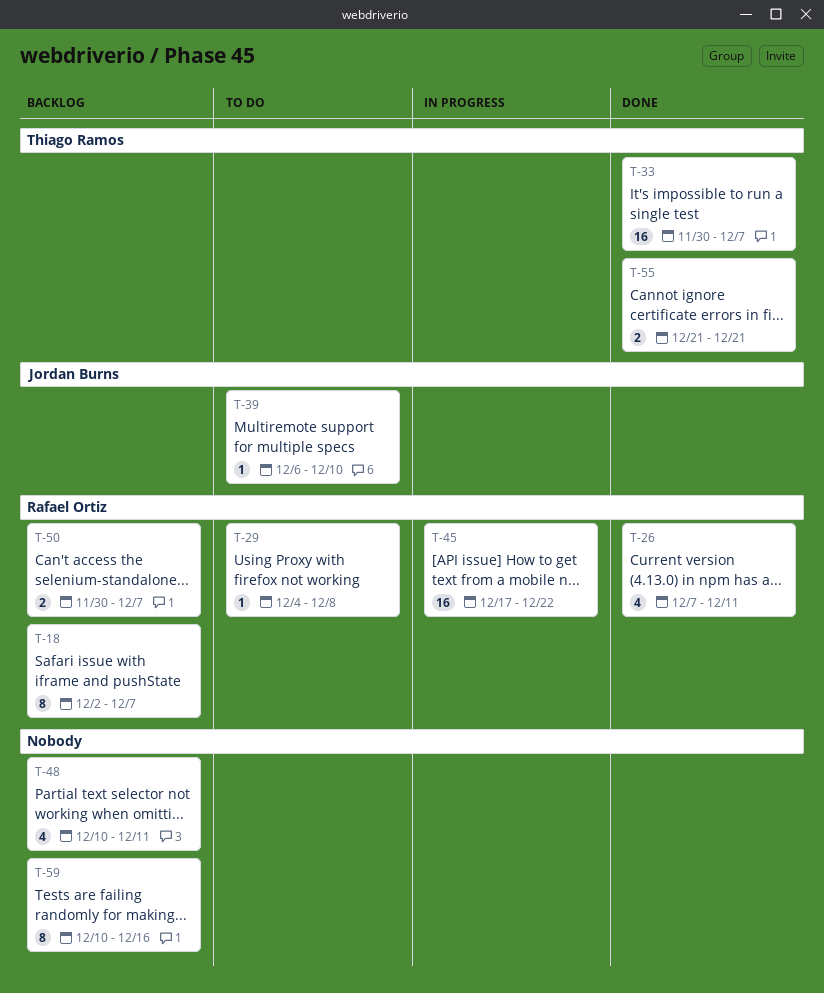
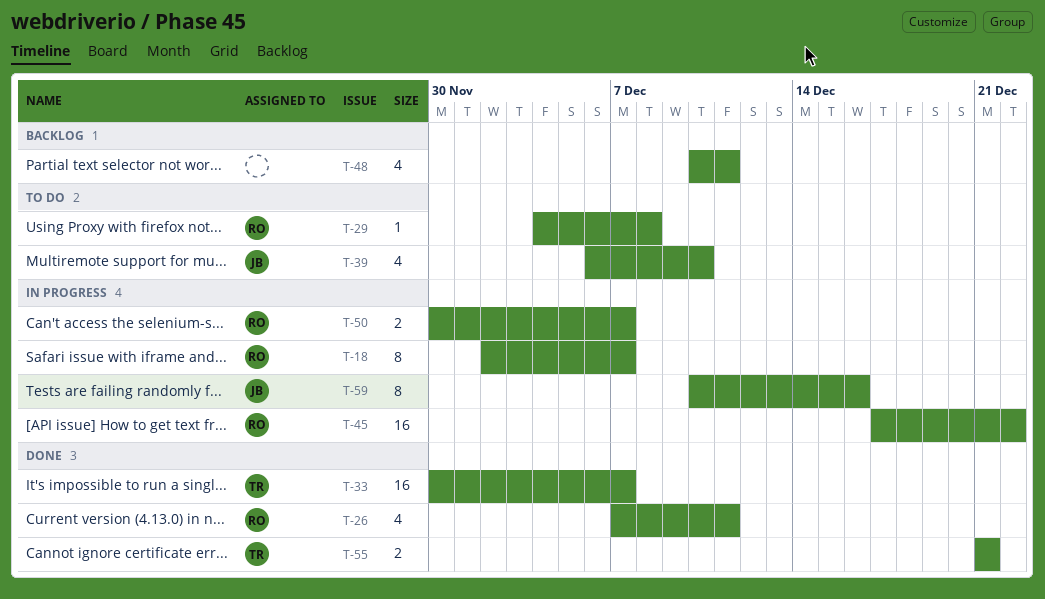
T-18, status: Backlog -> In progress
T-39, estimate: 1 -> 4
T-50, status: Backlog -> In progress
T-59, status: Backlog -> In progress
T-59, owner: none -> Jordan Burns

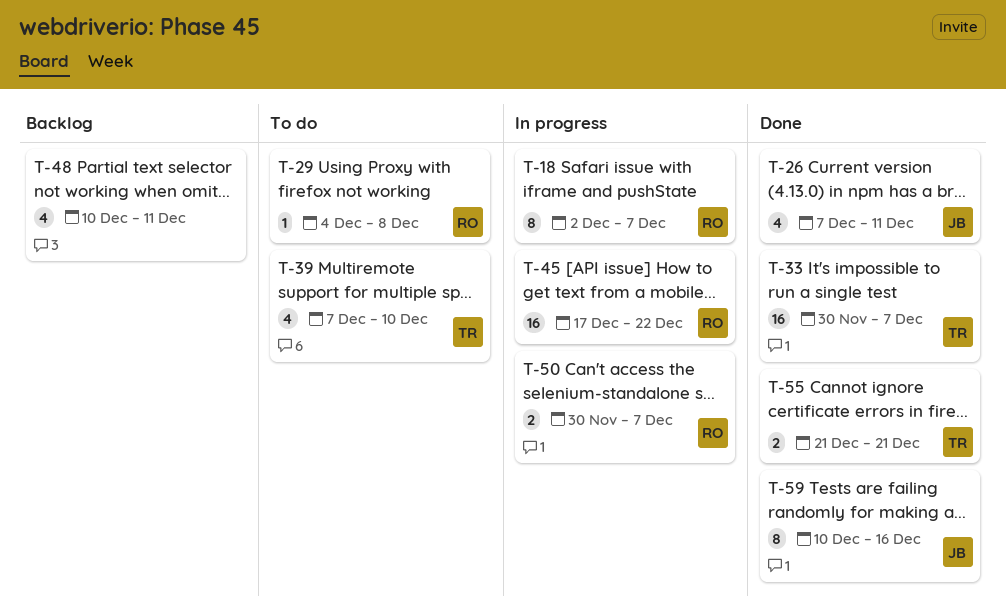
T-26, owner: RO -> JB
T-39, owner: JB -> TR
T-39, start: Dec 6 -> Dec 7
T-59, status: In progress -> Done

